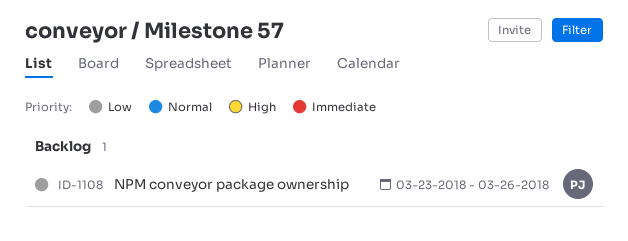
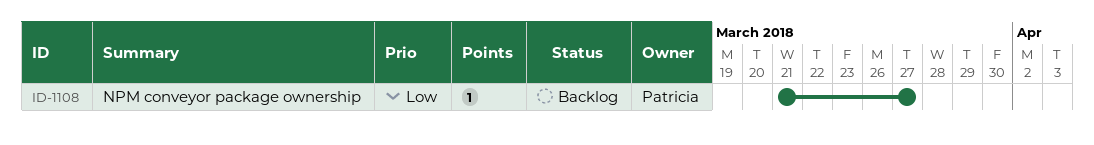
ID-1108, start: Mar 23 -> Mar 21
ID-1108, due: Mar 26 -> Mar 27

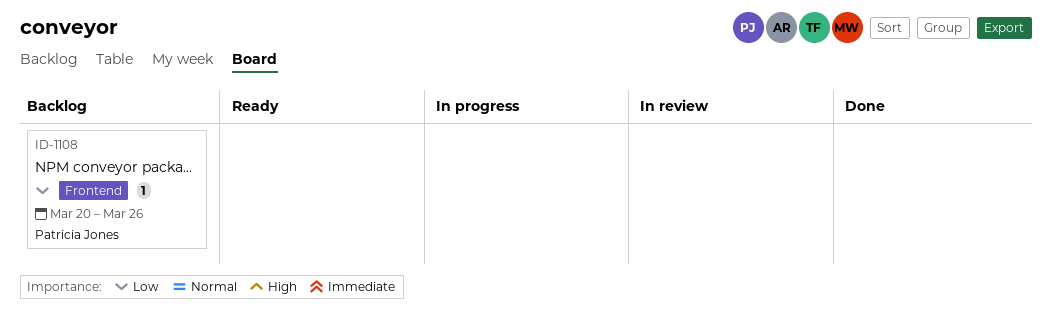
ID-1108, start: Mar 21 -> Mar 20
ID-1108, due: Mar 27 -> Mar 26

